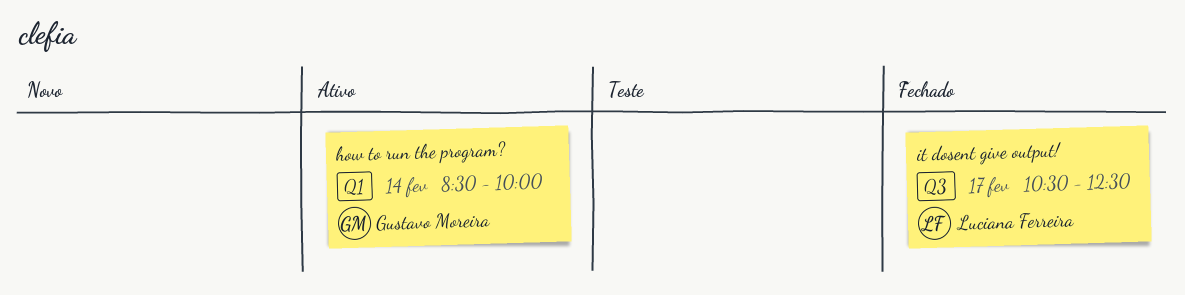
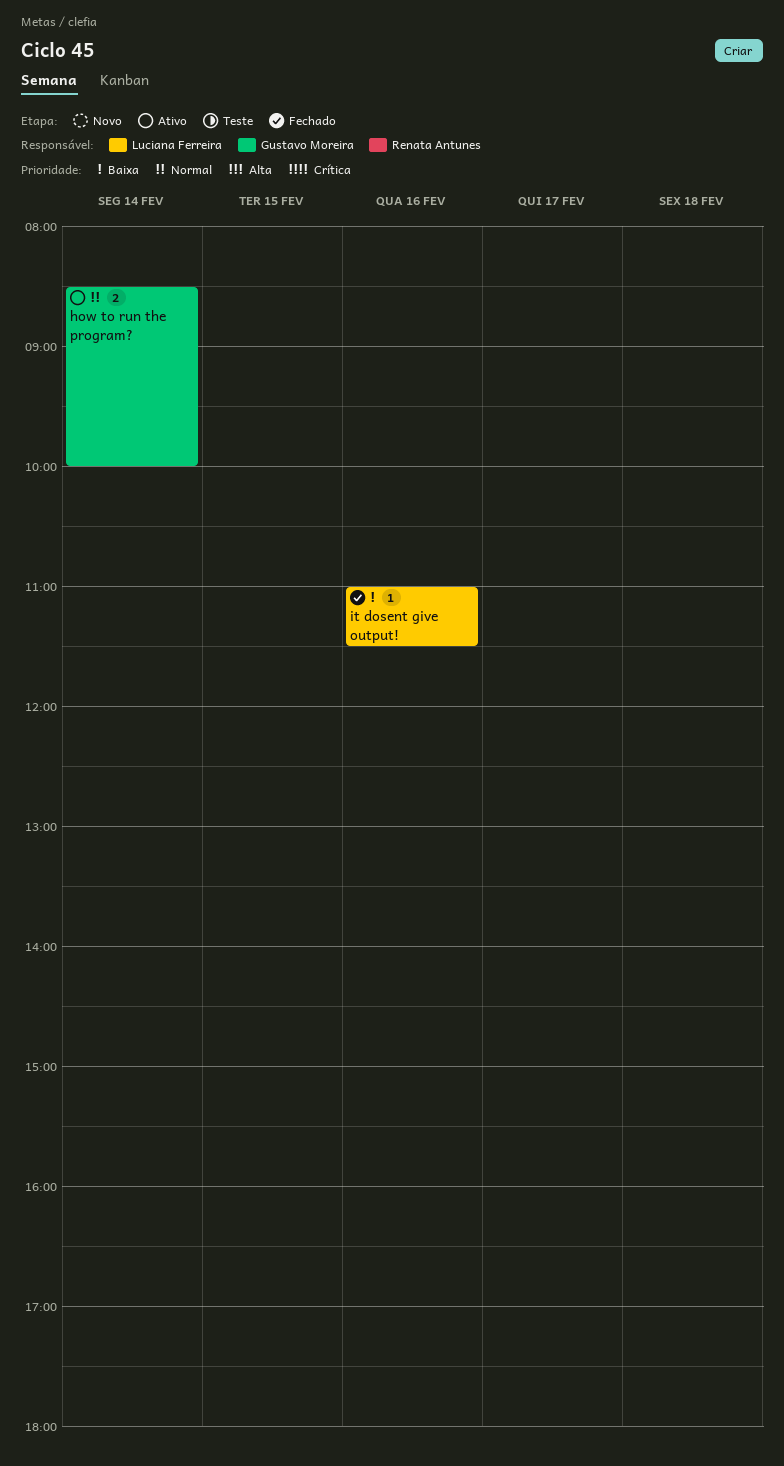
it dosent give output!, day: Feb 17 -> Feb 16
it dosent give output!, begins: 10:30 -> 11:00
it dosent give output!, ends: 12:30 -> 11:30

